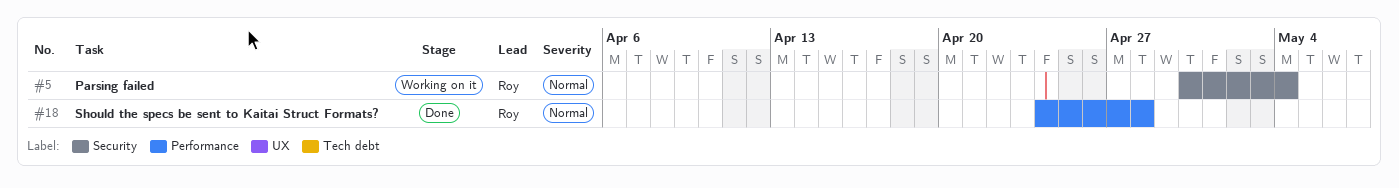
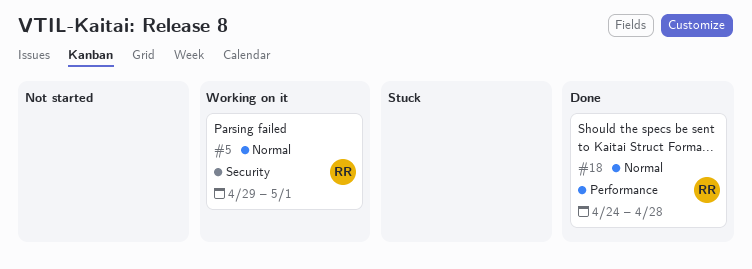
#5, start: Apr 30 -> Apr 29
#5, due: May 4 -> May 1

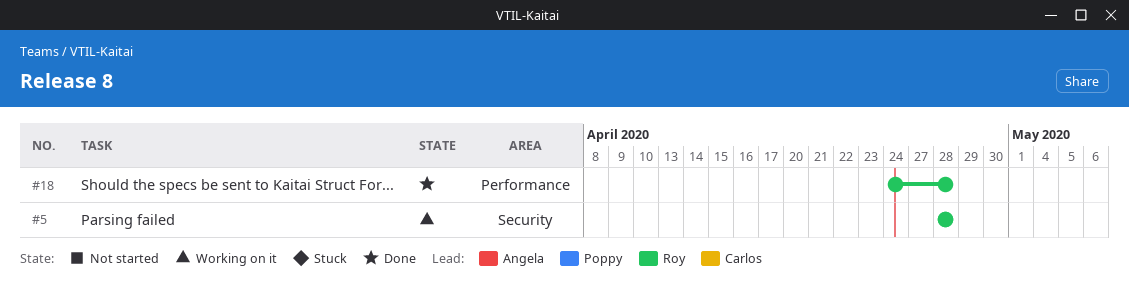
#5, start: Apr 29 -> Apr 28
#5, due: May 1 -> Apr 28

